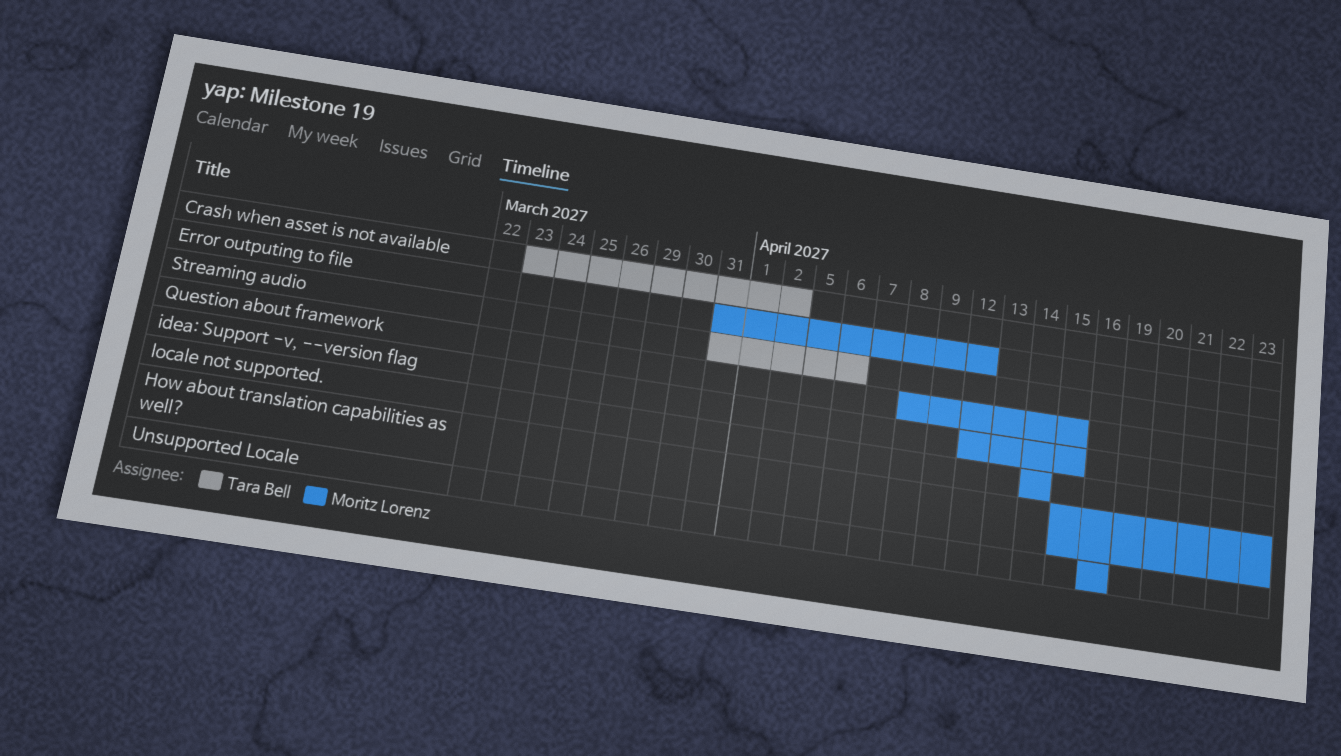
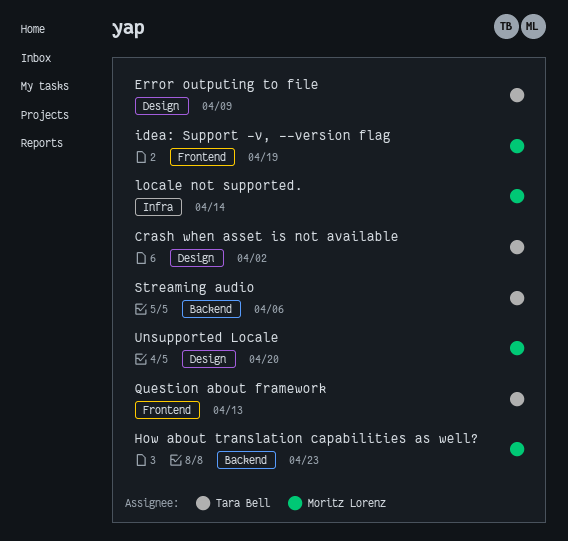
Error outputing to file, owner: Moritz Lorenz -> Tara Bell
Error outputing to file, due: Apr 12 -> Apr 9
idea: Support -v, --version flag, due: Apr 15 -> Apr 19
Question about framework, owner: Moritz Lorenz -> Tara Bell
Question about framework, due: Apr 15 -> Apr 13
Unsupported Locale, due: Apr 16 -> Apr 20

